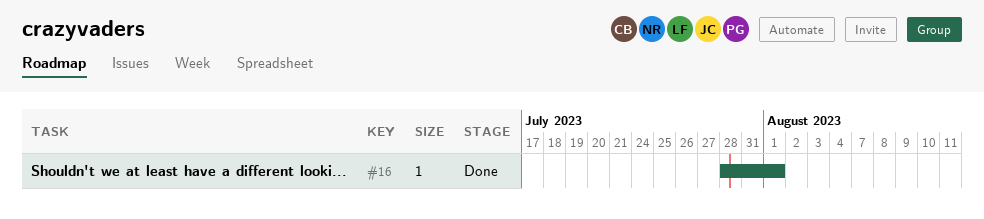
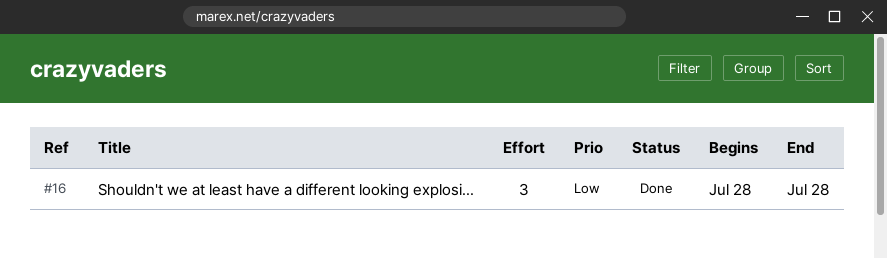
#16, estimate: 1 -> 3
#16, due: Aug 1 -> Jul 28

